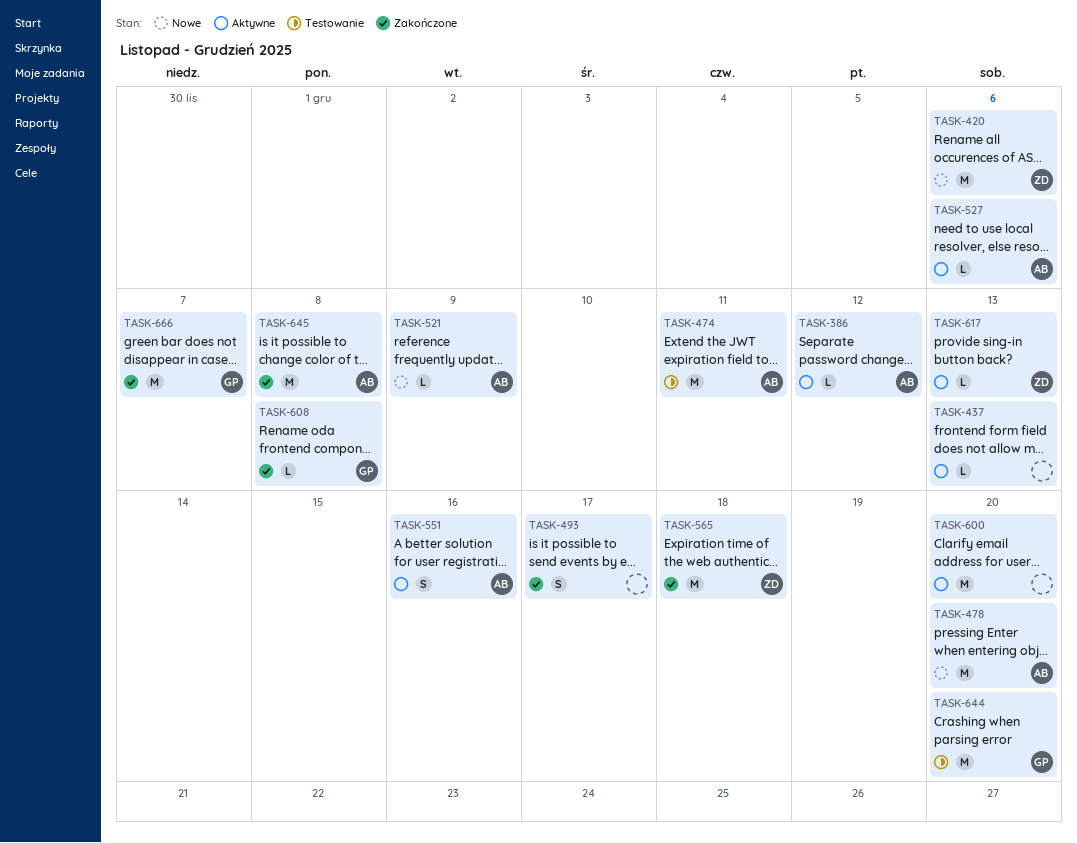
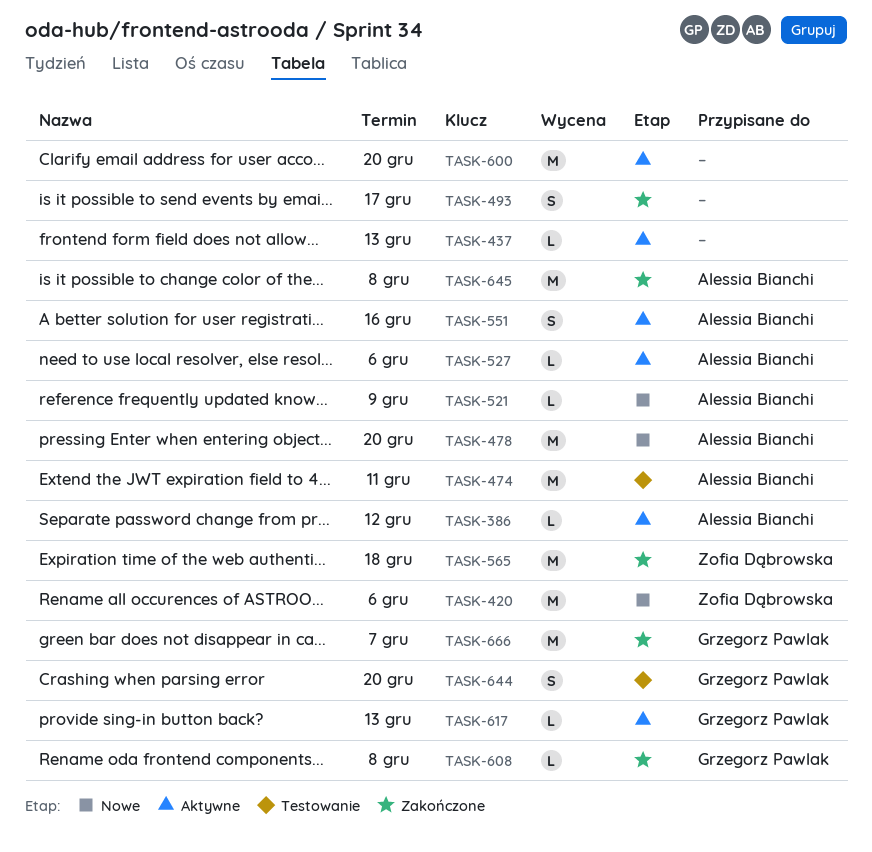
TASK-617, owner: Zofia Dąbrowska -> Grzegorz Pawlak
TASK-644, estimate: M -> S

